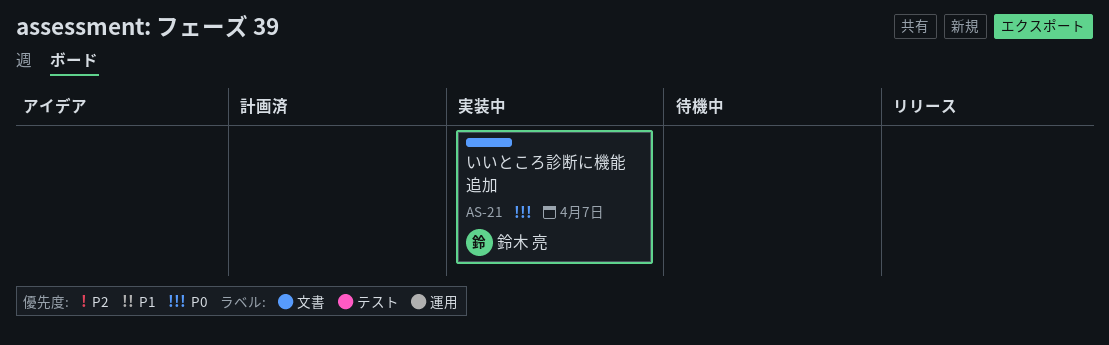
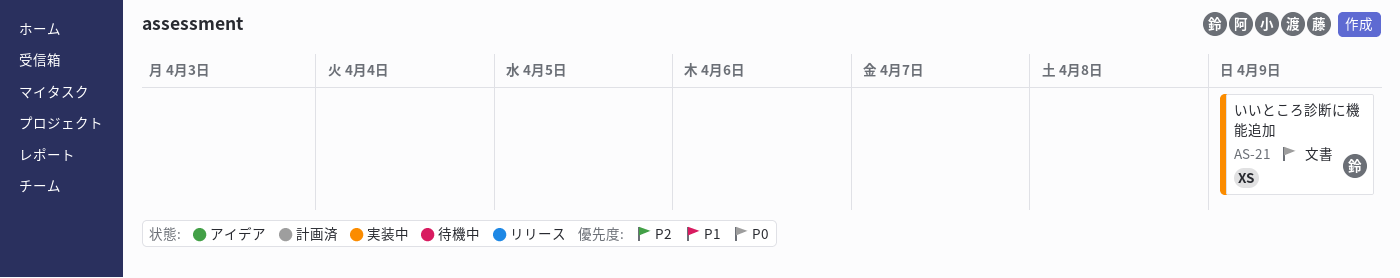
AS-21, due: Apr 7 -> Apr 9

